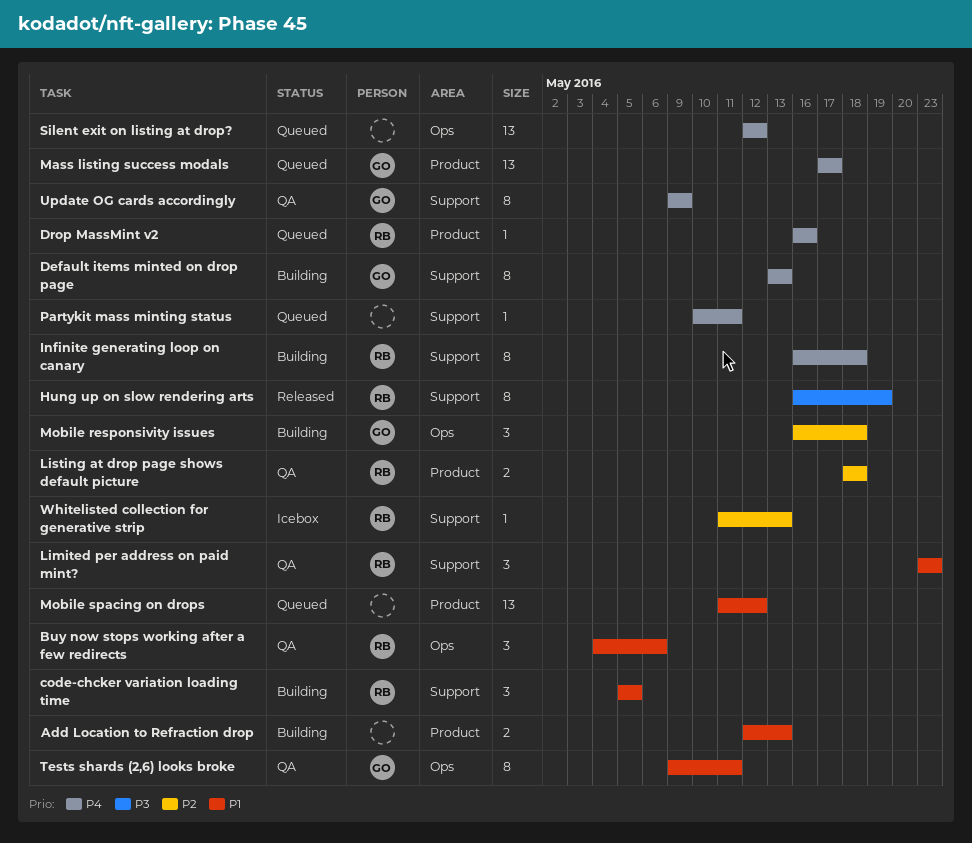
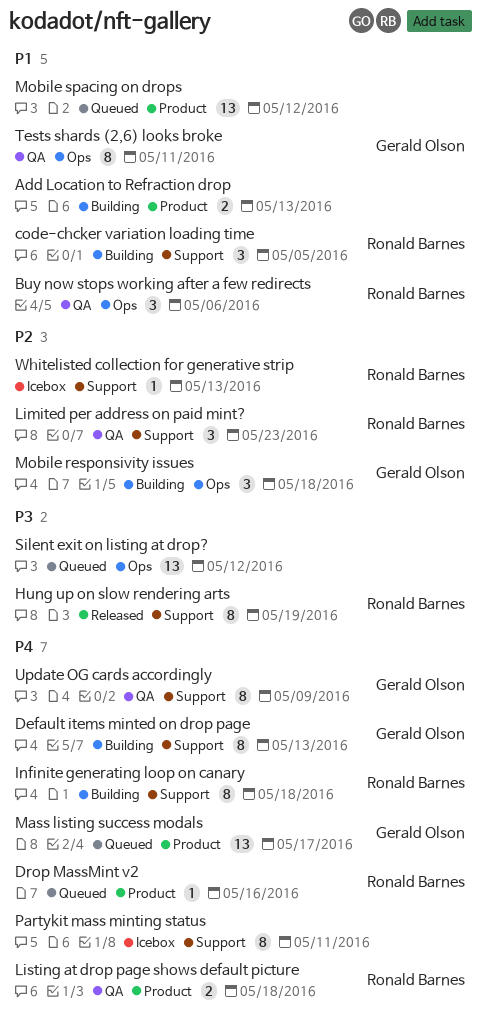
Limited per address on paid mint?, priority: P1 -> P2
Listing at drop page shows default picture, priority: P2 -> P4
Partykit mass minting status, status: Queued -> Icebox
Partykit mass minting status, estimate: 1 -> 8
Silent exit on listing at drop?, priority: P4 -> P3

